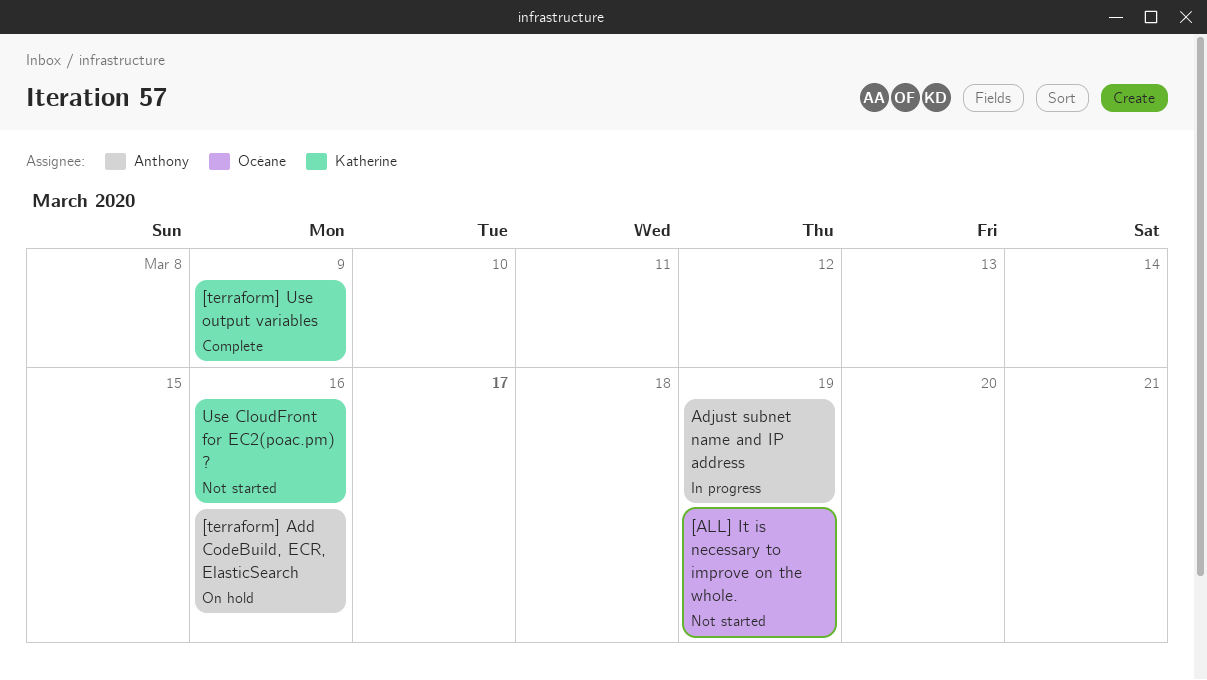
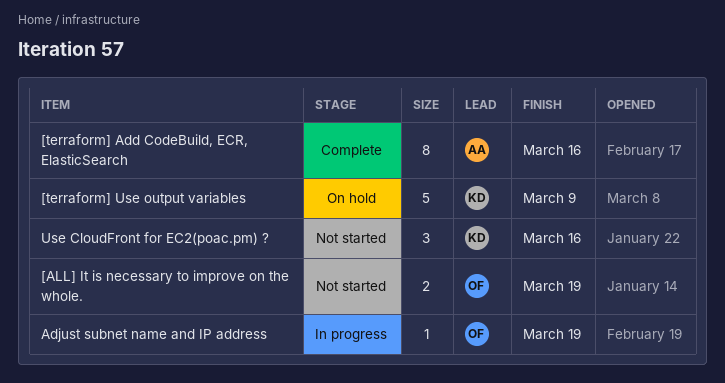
[terraform] Add CodeBuild, ECR, ElasticSearch, status: On hold -> Complete
[terraform] Use output variables, status: Complete -> On hold
Adjust subnet name and IP address, owner: Anthony -> Océane

